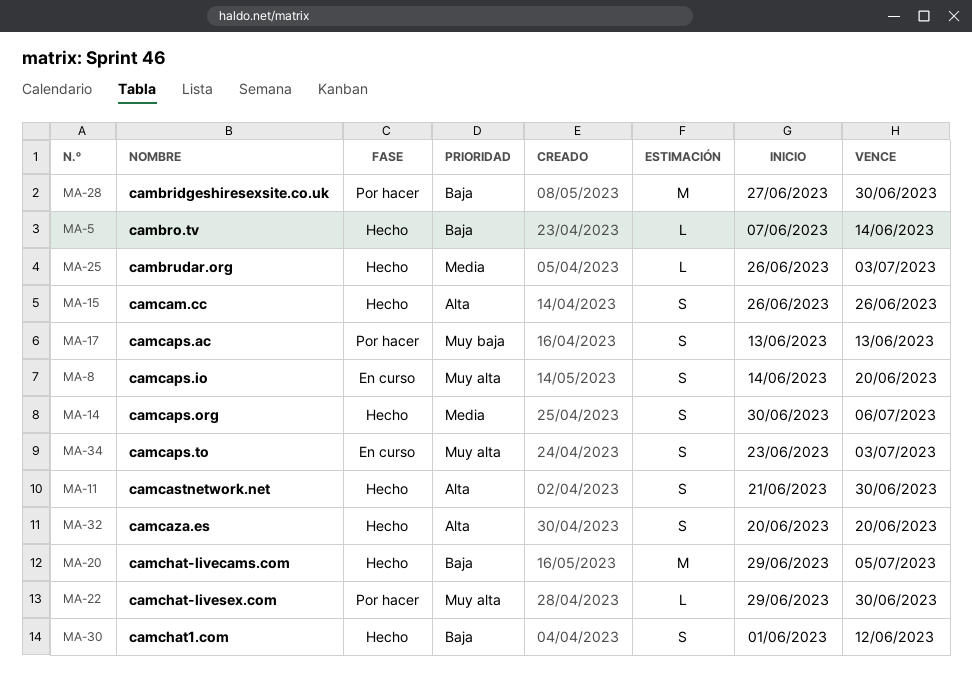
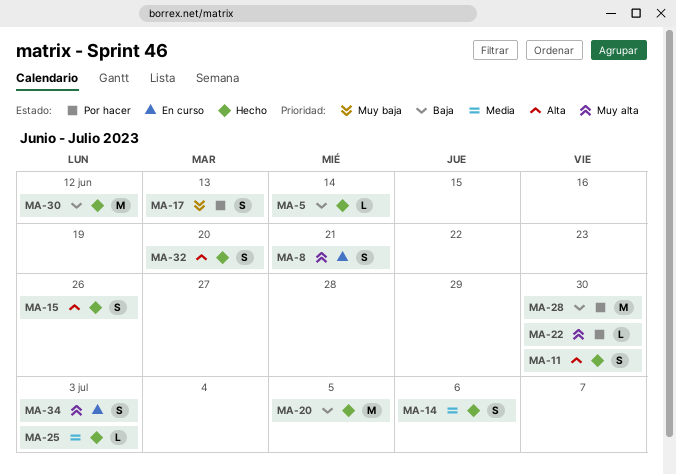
MA-8, due: Jun 20 -> Jun 21
MA-30, estimate: S -> M

